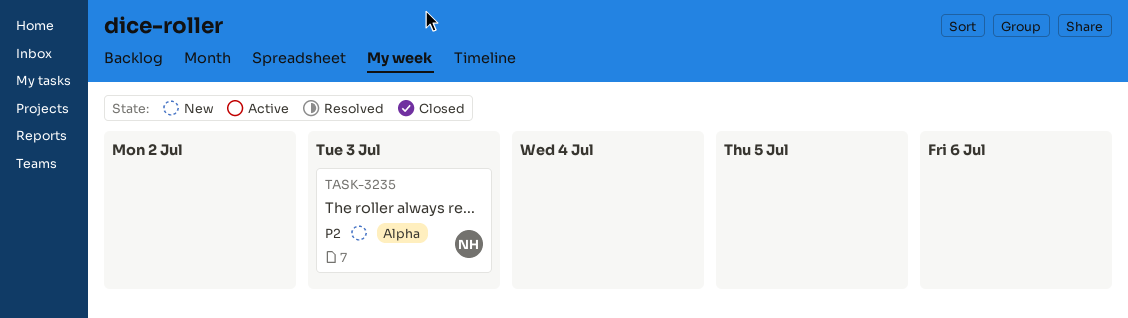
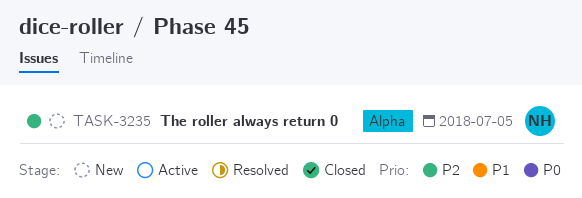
TASK-3235, due: Jul 3 -> Jul 5

